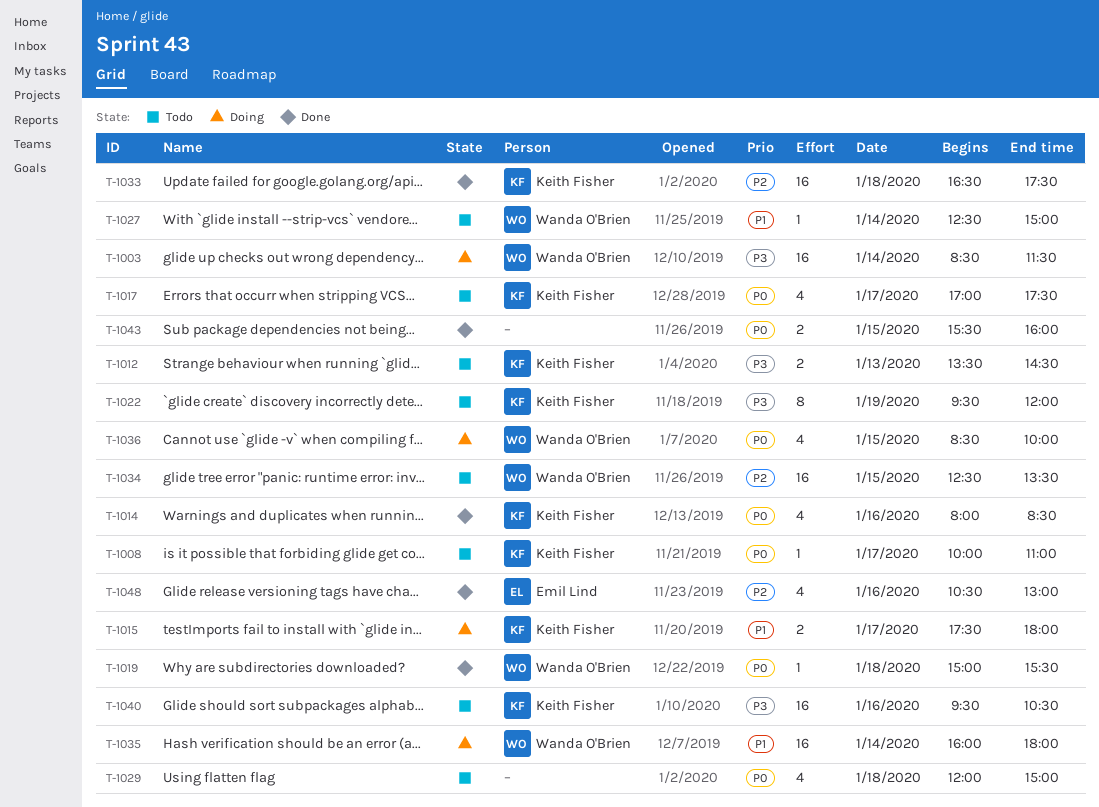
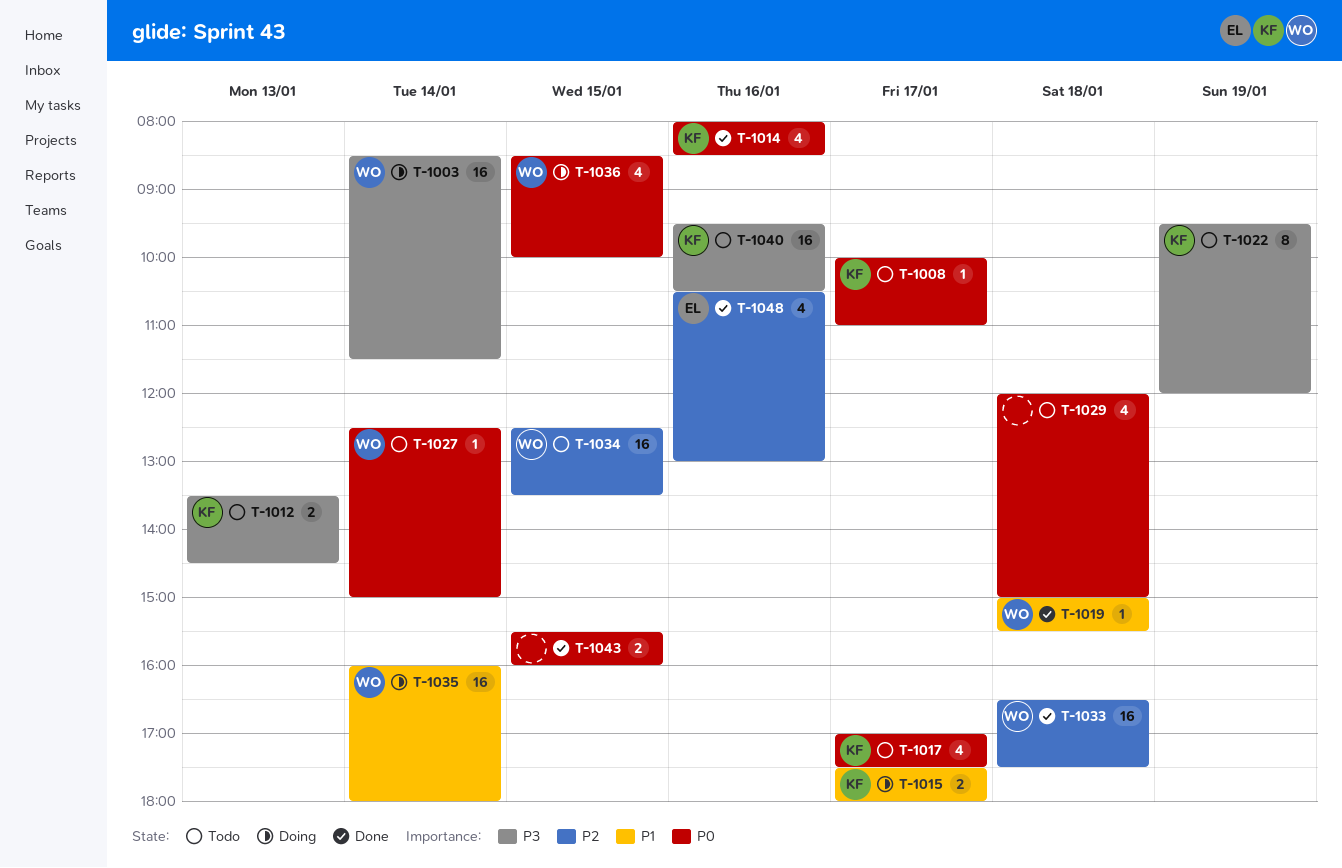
T-1019, priority: P0 -> P1
T-1027, priority: P1 -> P0
T-1033, owner: Keith Fisher -> Wanda O'Brien

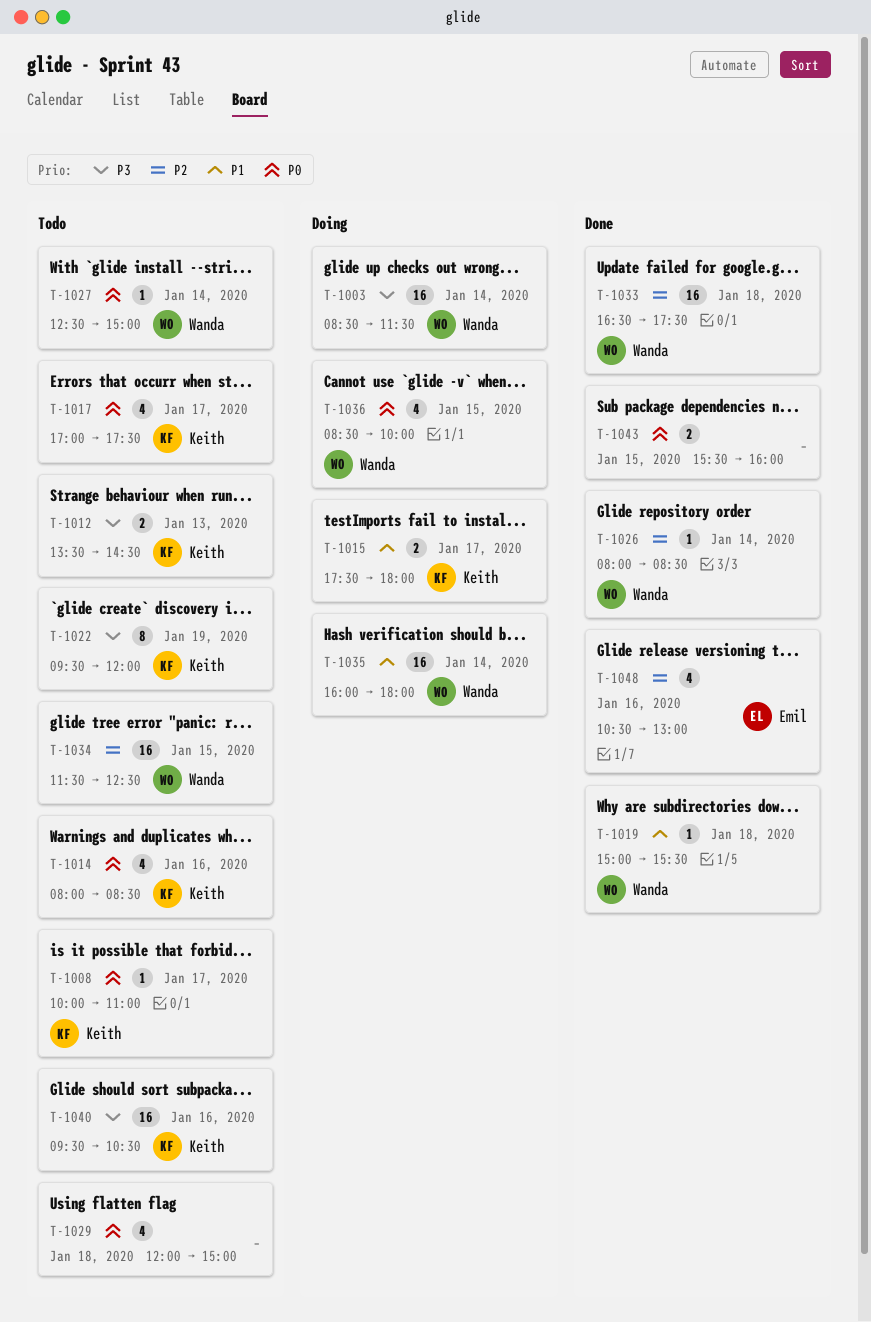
T-1014, status: Done -> Todo
T-1026: none -> present
T-1034, begins: 12:30 -> 11:30
T-1034, ends: 13:30 -> 12:30

